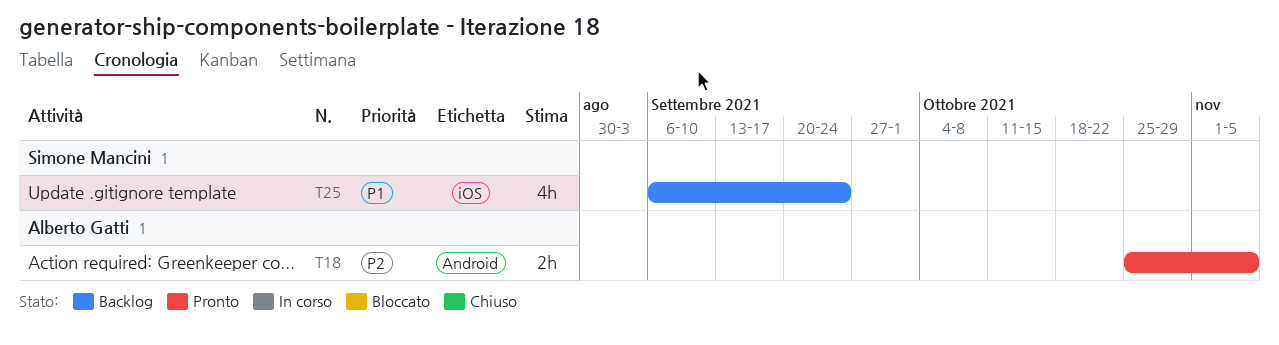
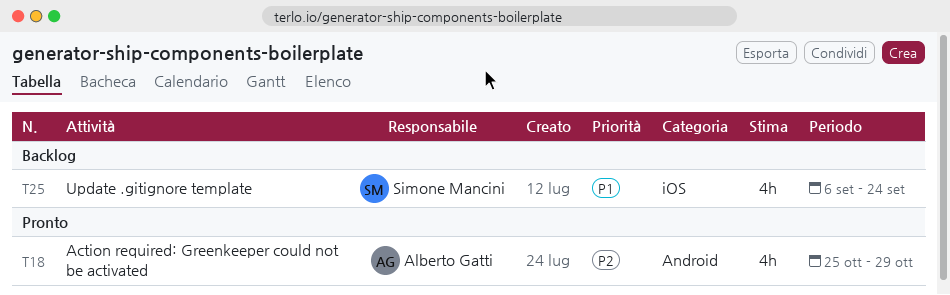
T18, estimate: 2h -> 4h
T18, due: Nov 5 -> Oct 29

